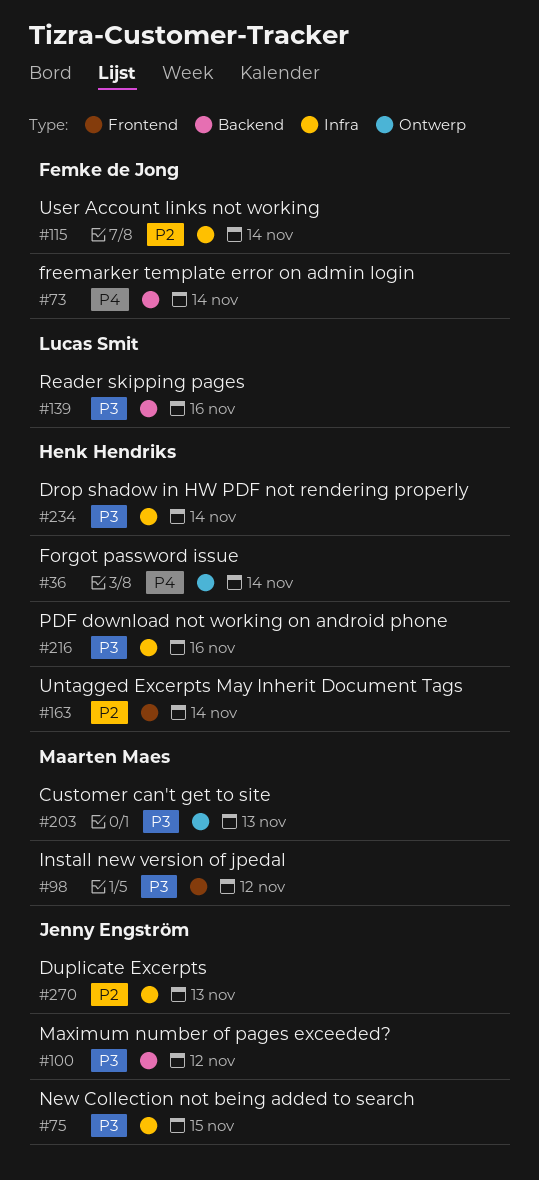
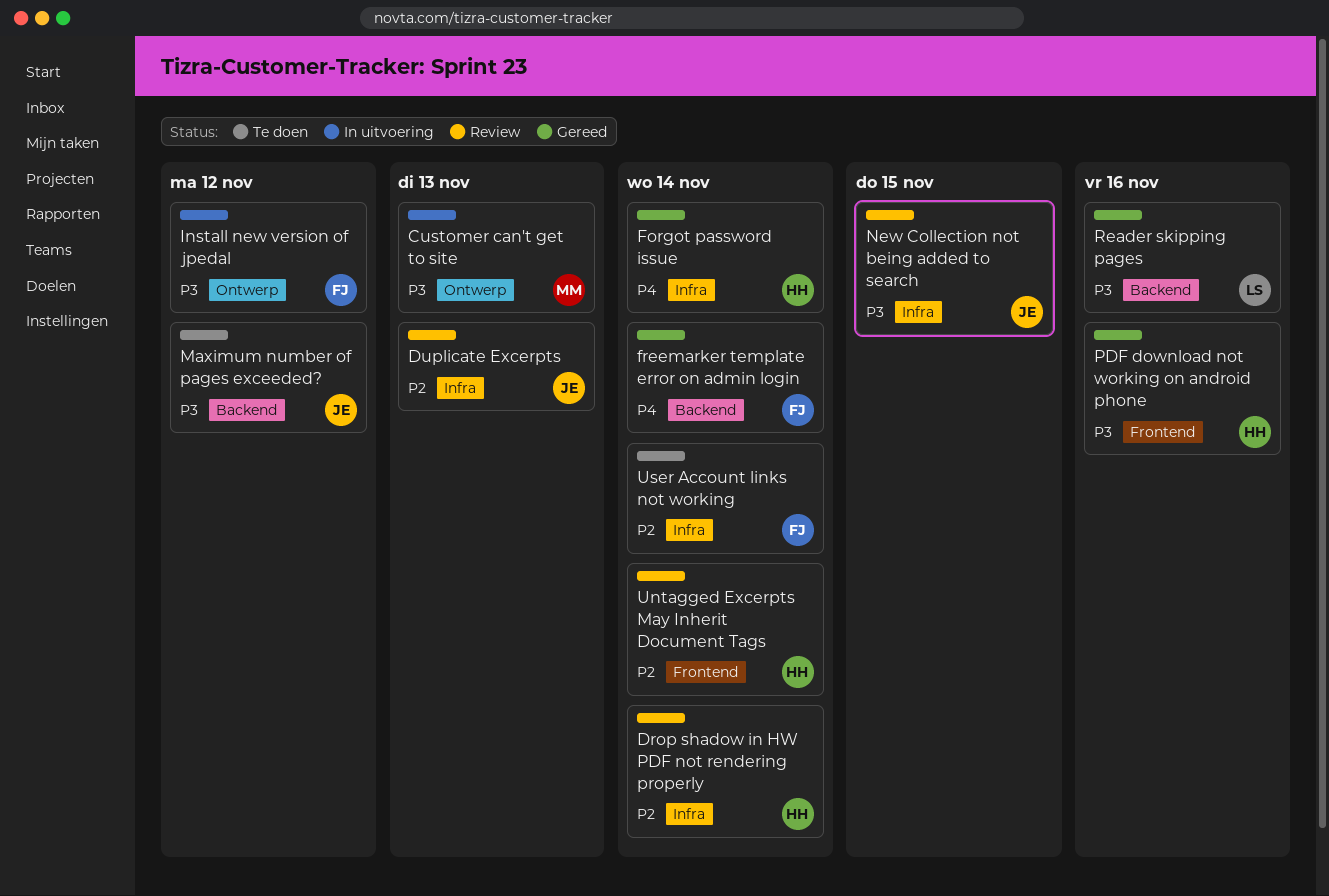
Drop shadow in HW PDF not rendering properly, priority: P3 -> P2
Forgot password issue, label: Ontwerp -> Infra
Install new version of jpedal, owner: Maarten Maes -> Femke de Jong
Install new version of jpedal, label: Frontend -> Ontwerp
PDF download not working on android phone, label: Infra -> Frontend

